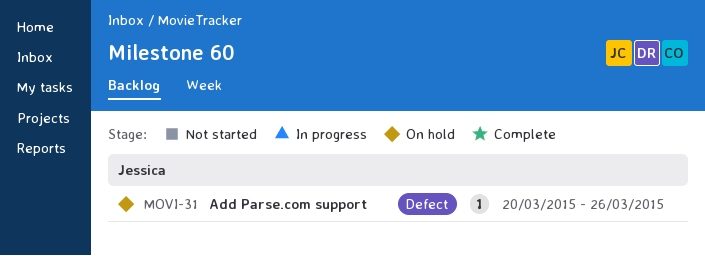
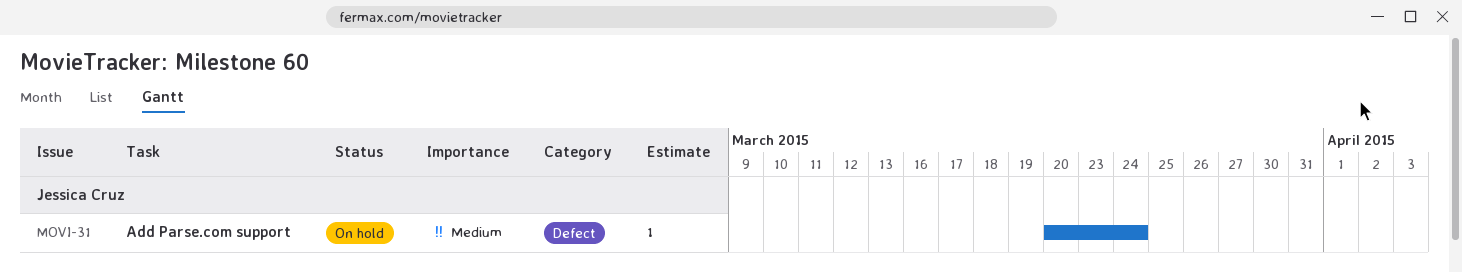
MOVI-31, due: Mar 26 -> Mar 24

